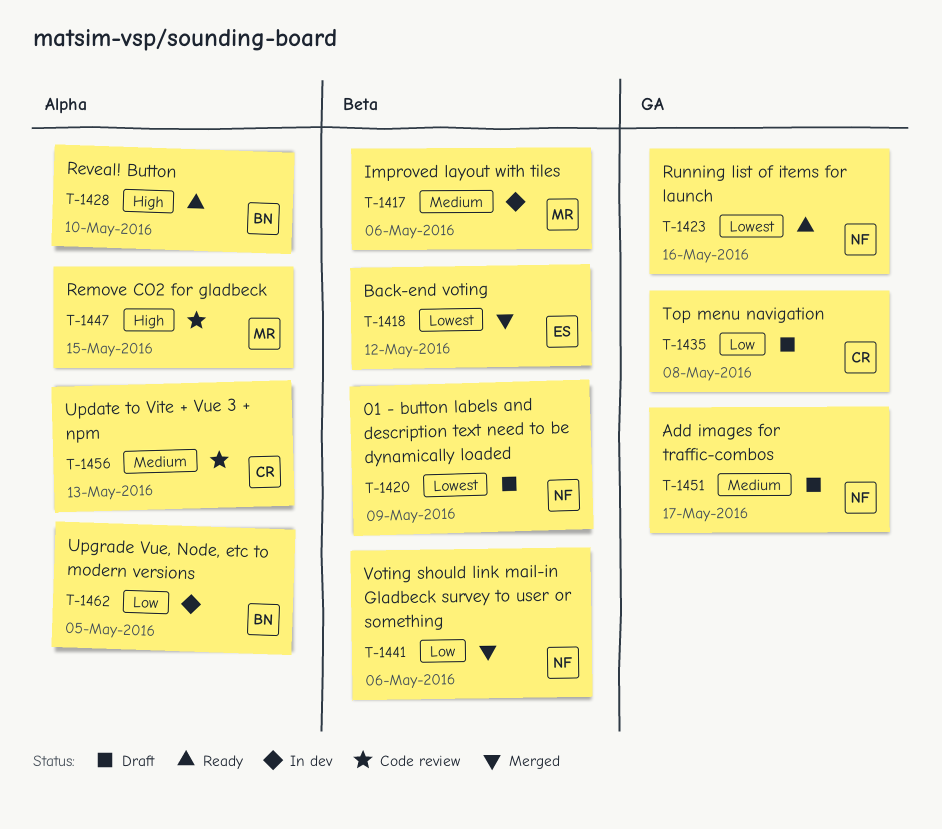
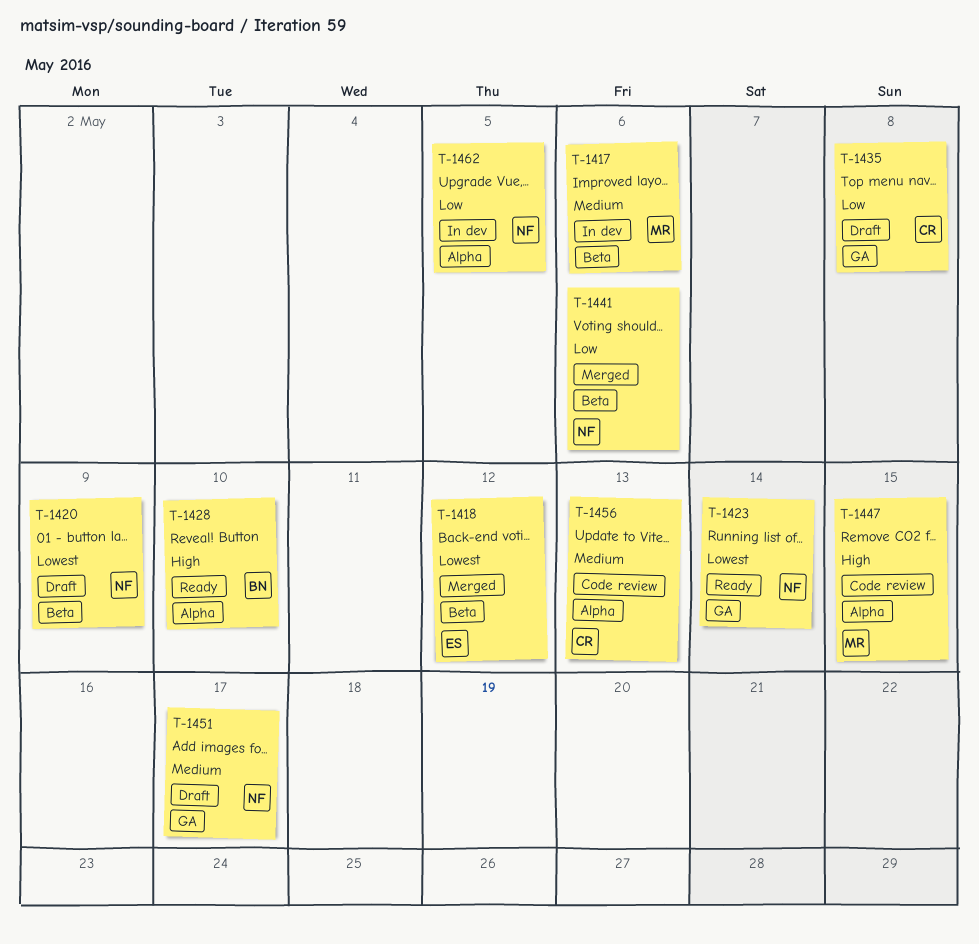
T-1423, due: May 16 -> May 14
T-1462, owner: BN -> NF

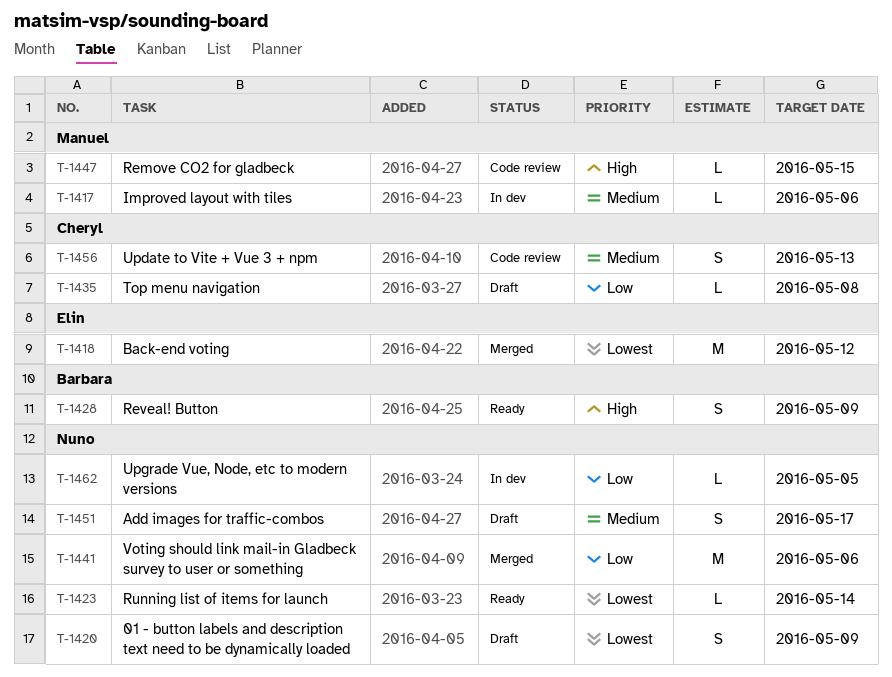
T-1428, due: May 10 -> May 9

